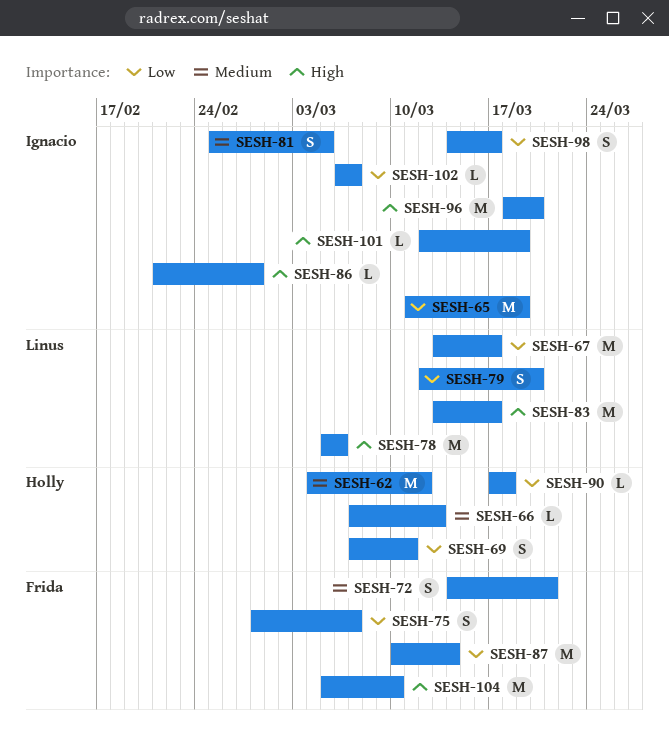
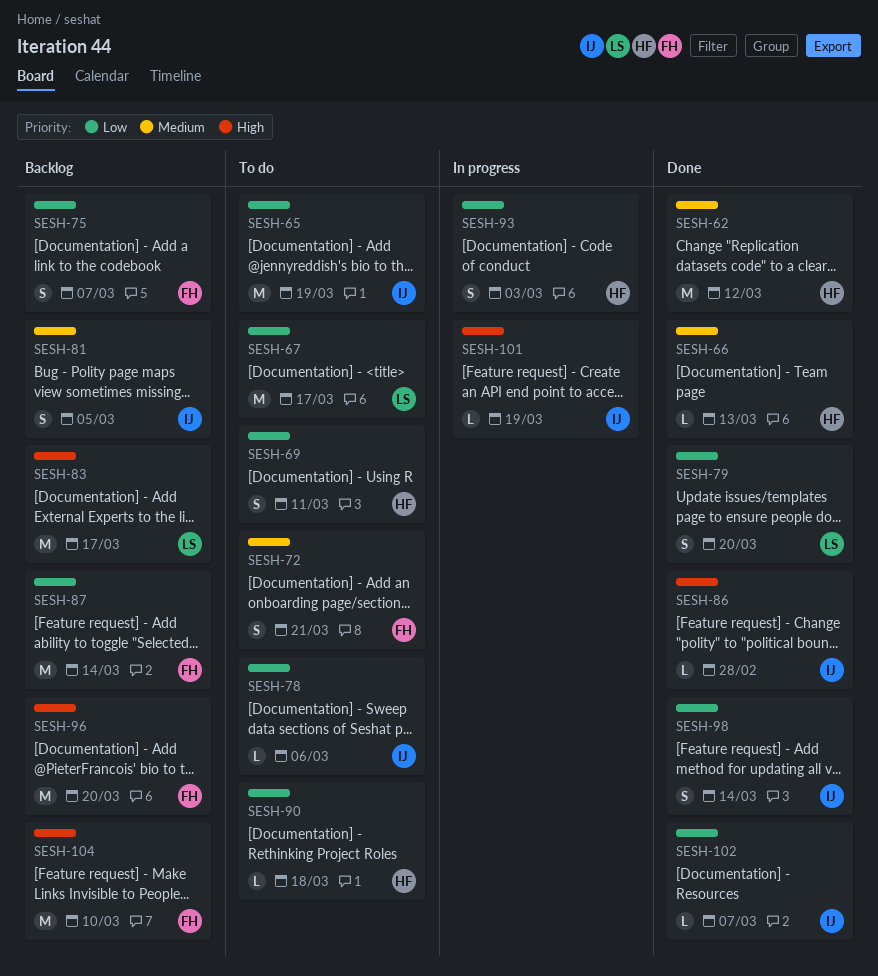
SESH-78, owner: Linus -> Ignacio
SESH-78, priority: High -> Low
SESH-78, estimate: M -> L
SESH-93: none -> present
SESH-96, owner: Ignacio -> Frida
SESH-98, due: Mar 17 -> Mar 14

